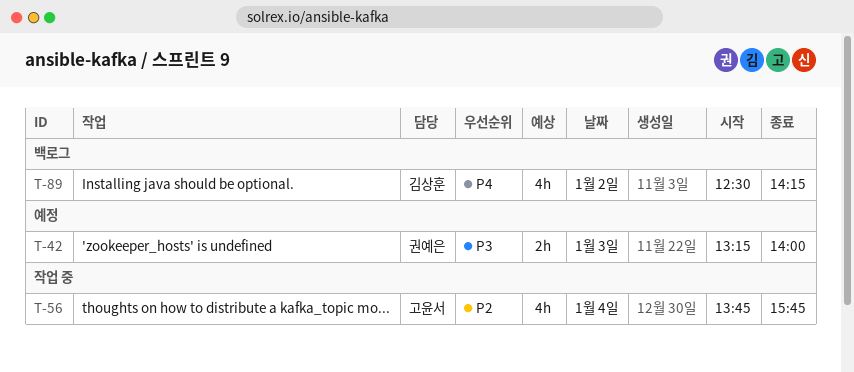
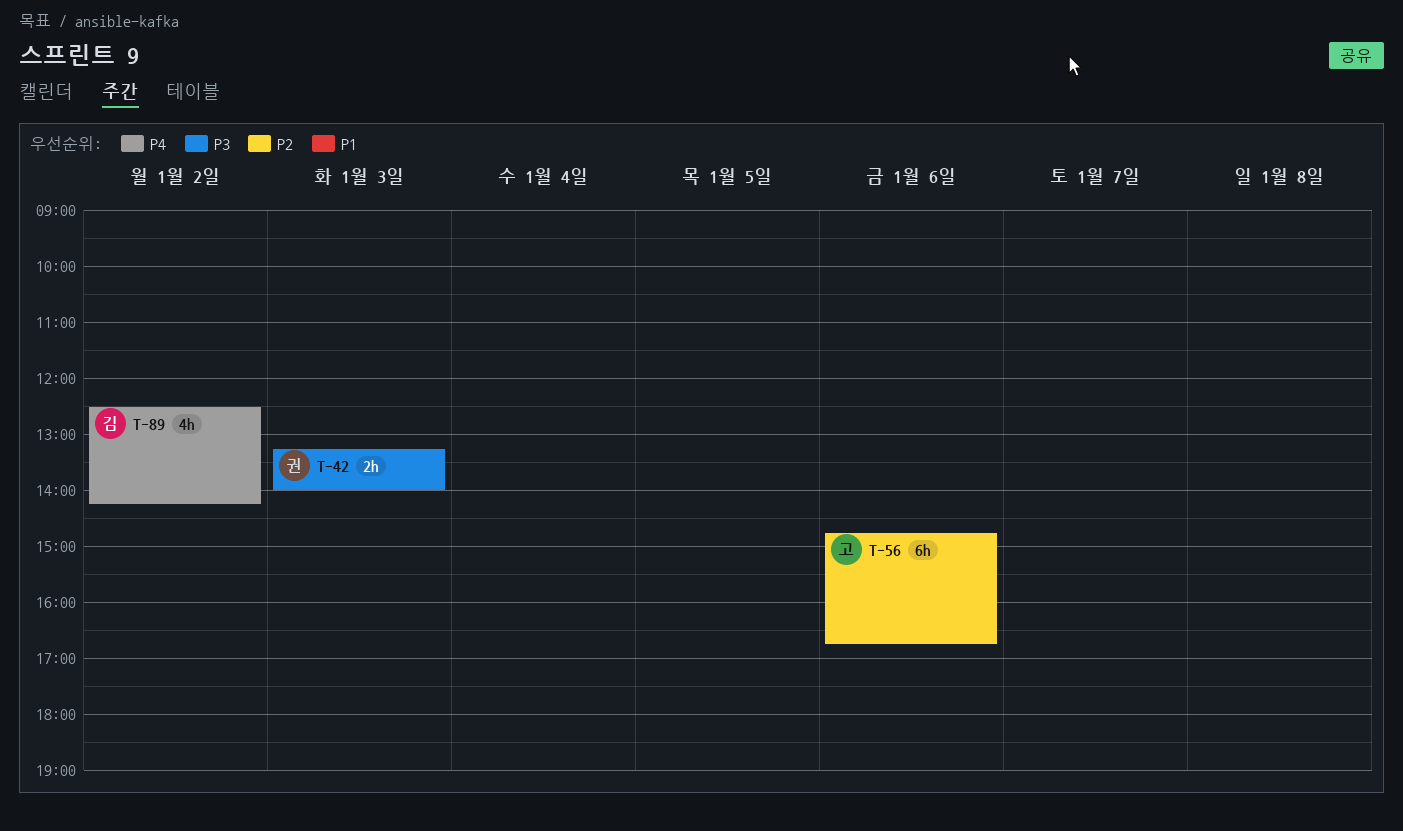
T-56, estimate: 4h -> 6h
T-56, day: Jan 4 -> Jan 6
T-56, begins: 13:45 -> 14:45
T-56, ends: 15:45 -> 16:45

